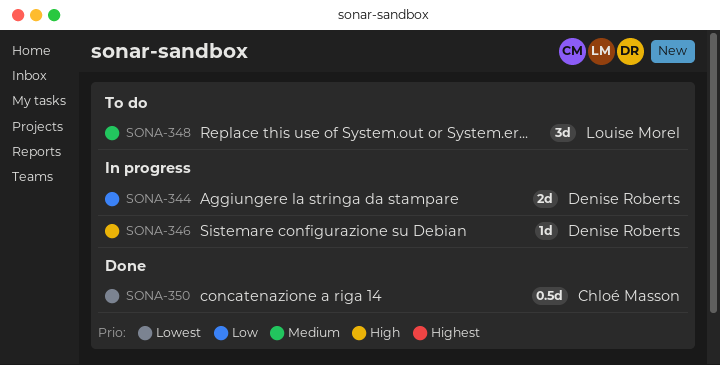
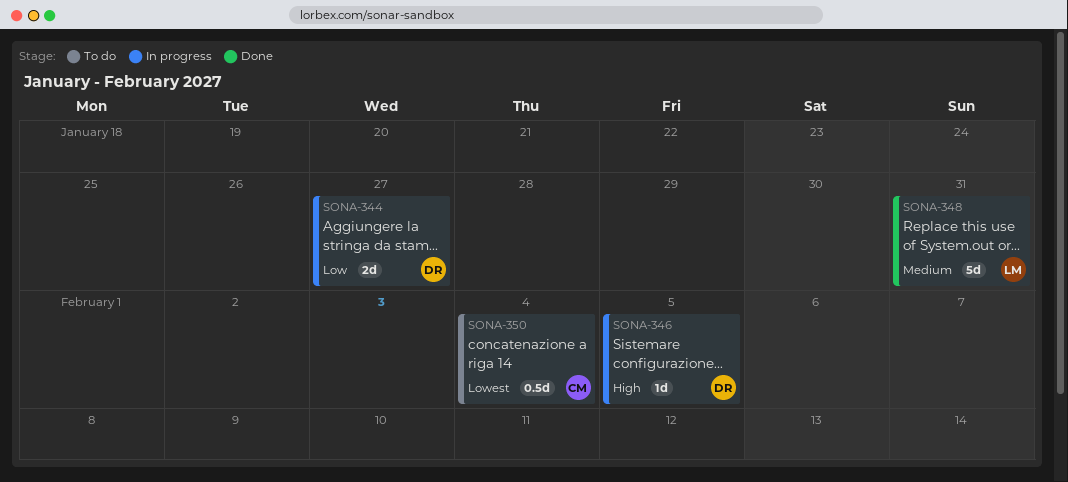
SONA-348, status: To do -> Done
SONA-348, estimate: 3d -> 5d
SONA-350, status: Done -> To do

